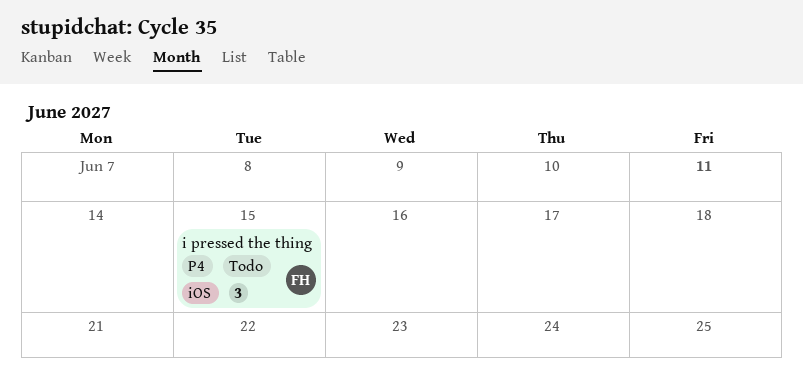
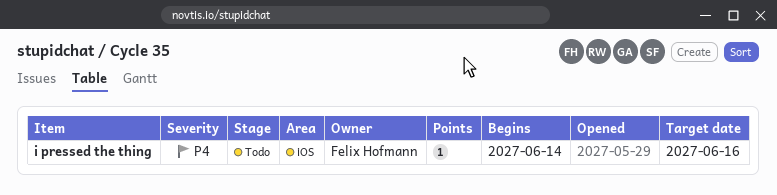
i pressed the thing, estimate: 3 -> 1
i pressed the thing, due: Jun 15 -> Jun 16

